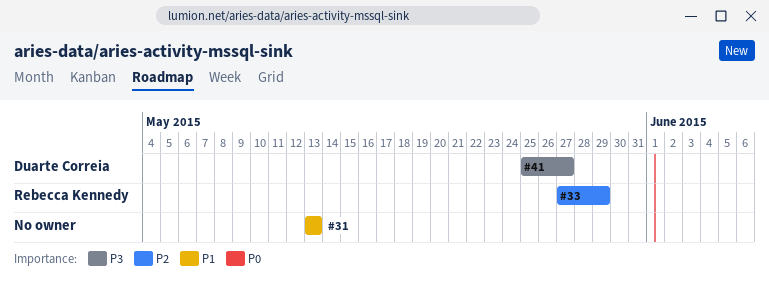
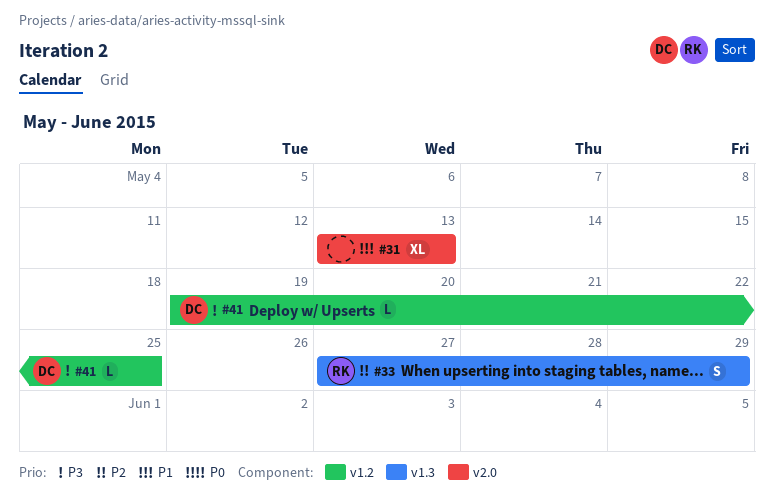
#41, start: May 25 -> May 19
#41, due: May 27 -> May 25

